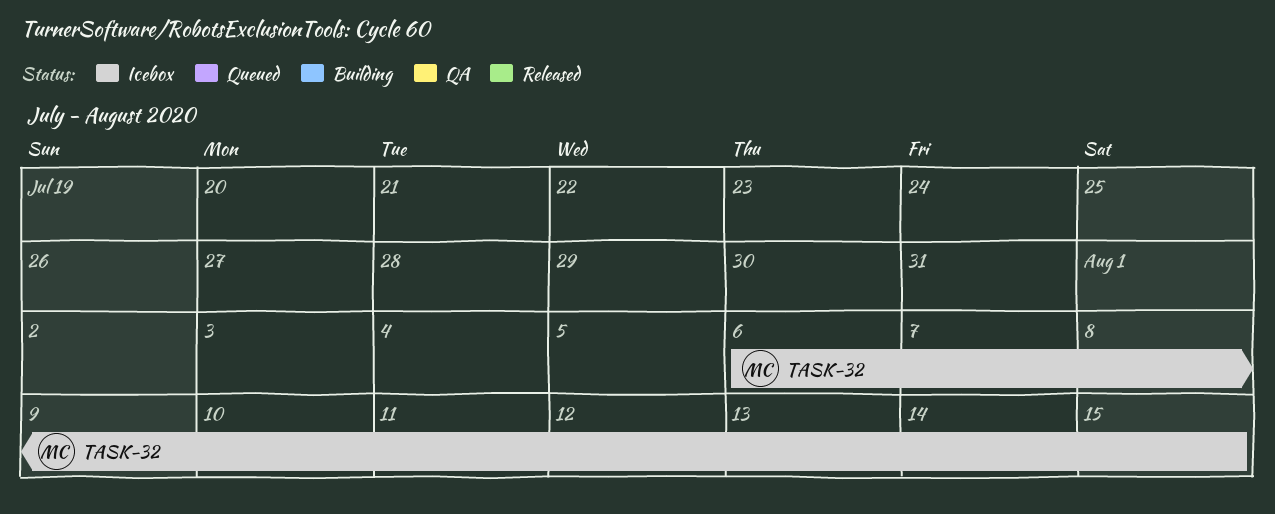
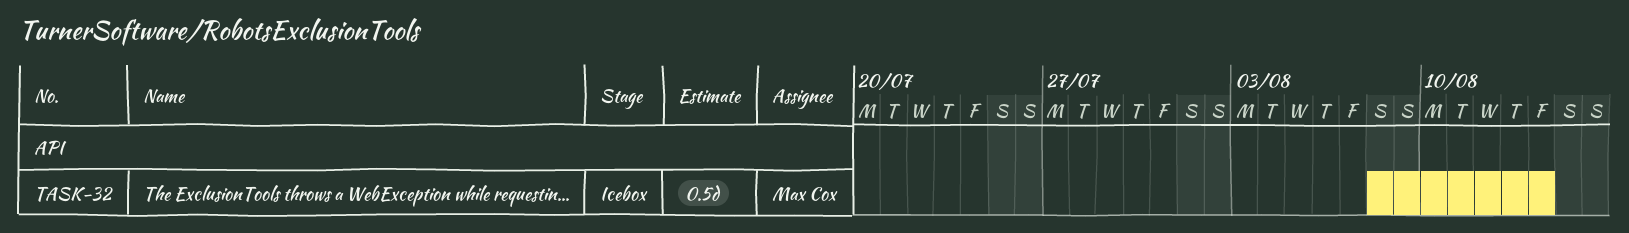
TASK-32, start: Aug 6 -> Aug 8
TASK-32, due: Aug 15 -> Aug 14

